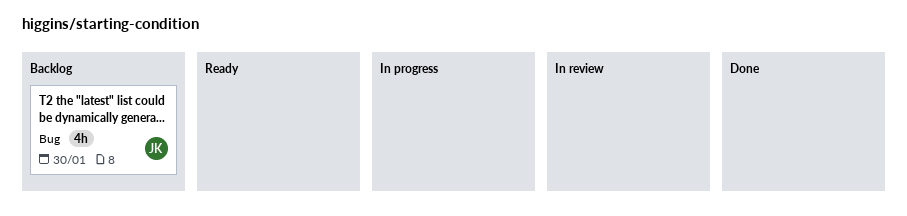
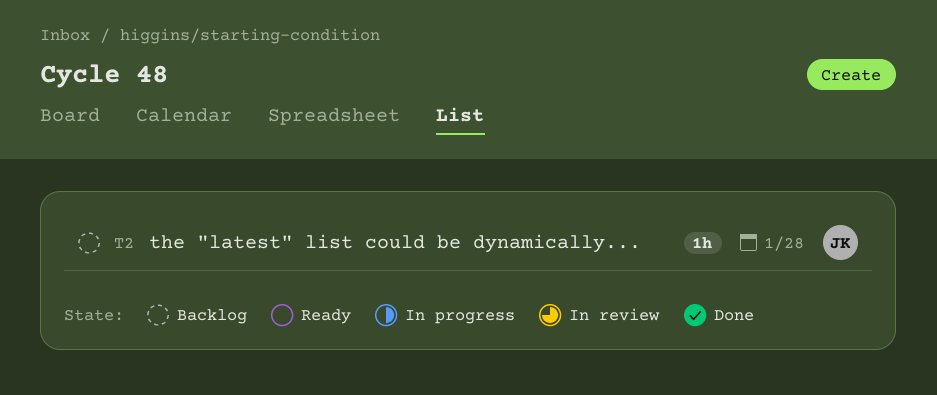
T2, estimate: 4h -> 1h
T2, due: Jan 30 -> Jan 28

